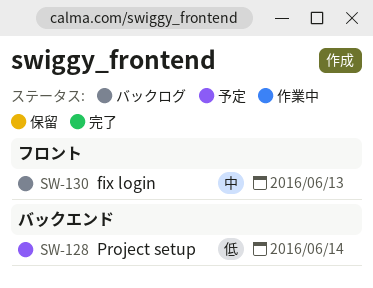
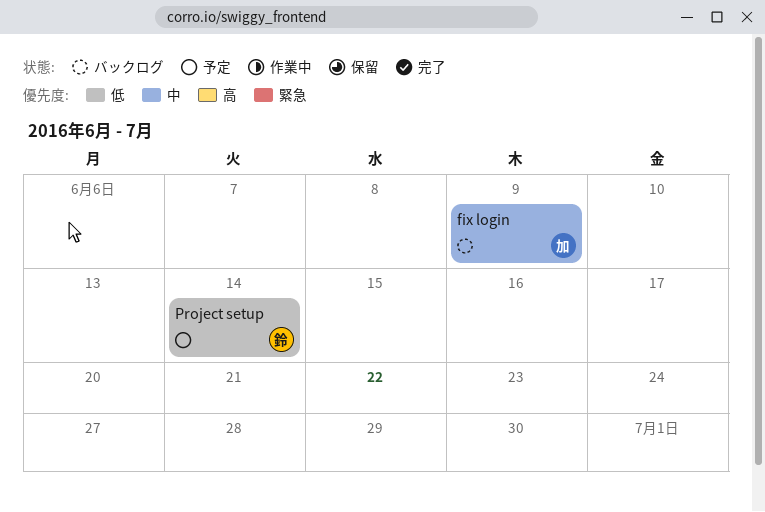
fix login, due: Jun 13 -> Jun 9

